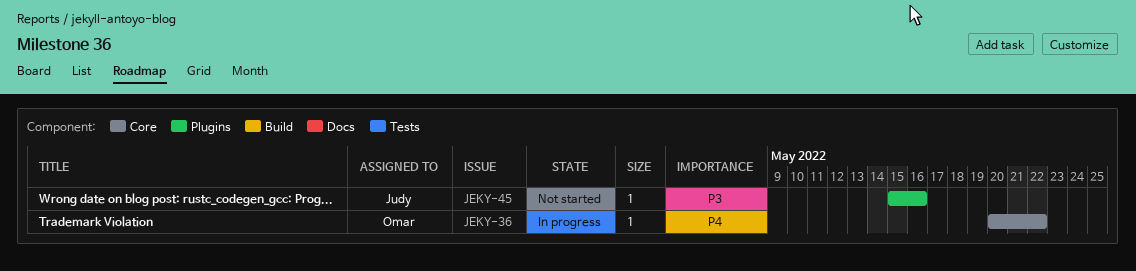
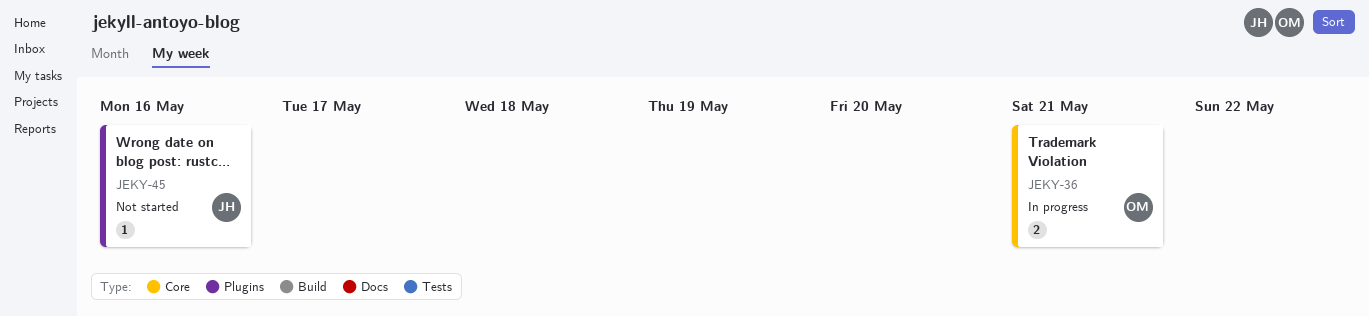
JEKY-36, estimate: 1 -> 2
JEKY-36, due: May 22 -> May 21

